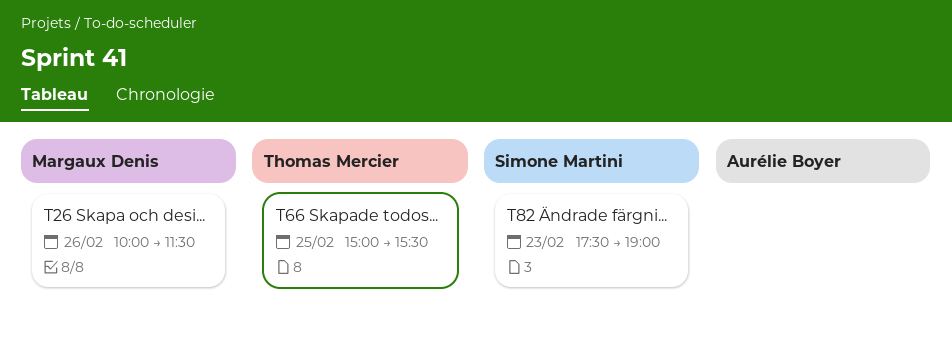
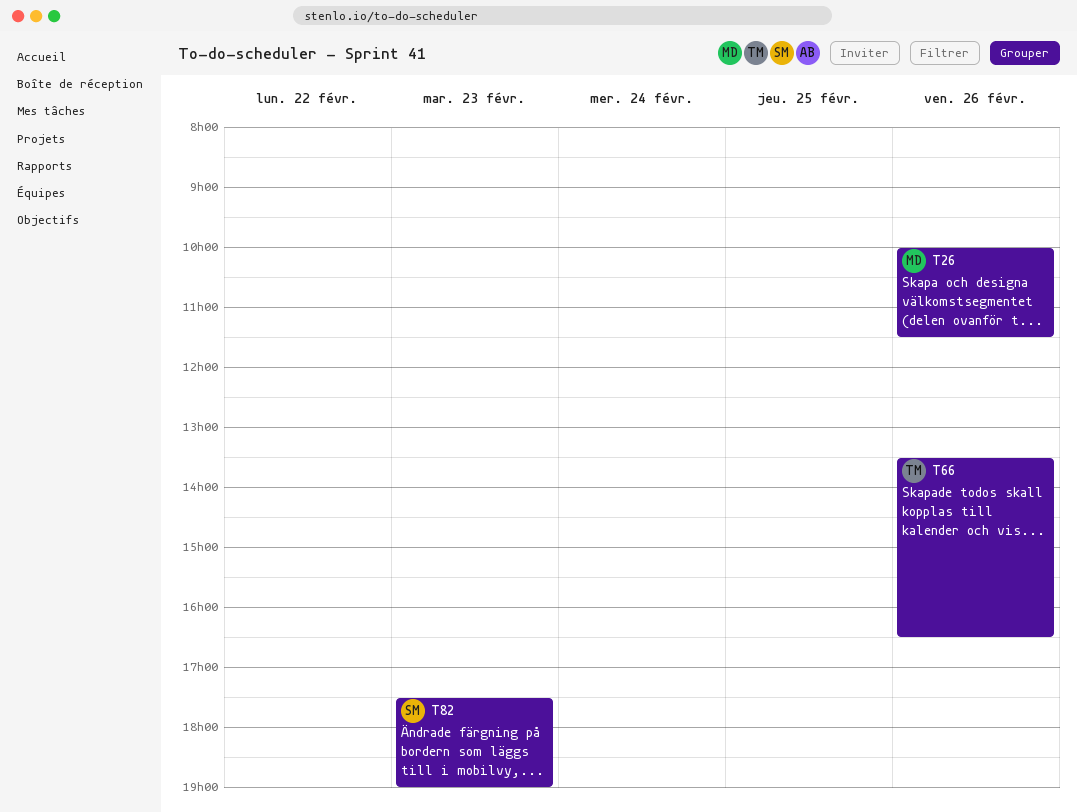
T66, day: Feb 25 -> Feb 26
T66, begins: 15:00 -> 13:30
T66, ends: 15:30 -> 16:30

